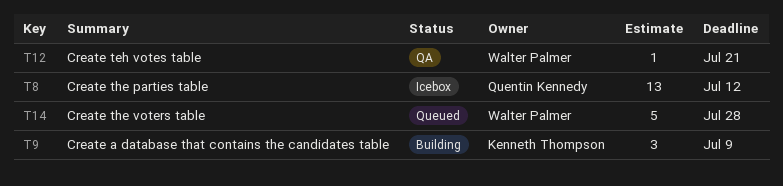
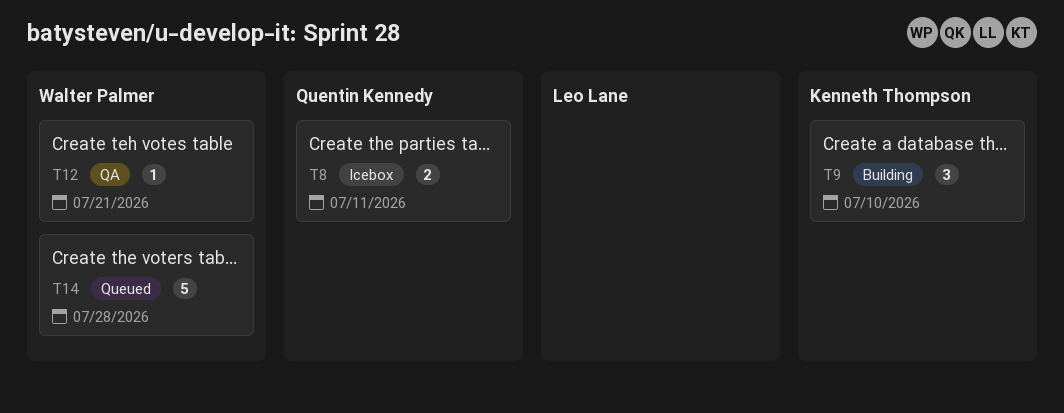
T8, estimate: 13 -> 2
T8, due: Jul 12 -> Jul 11
T9, due: Jul 9 -> Jul 10

